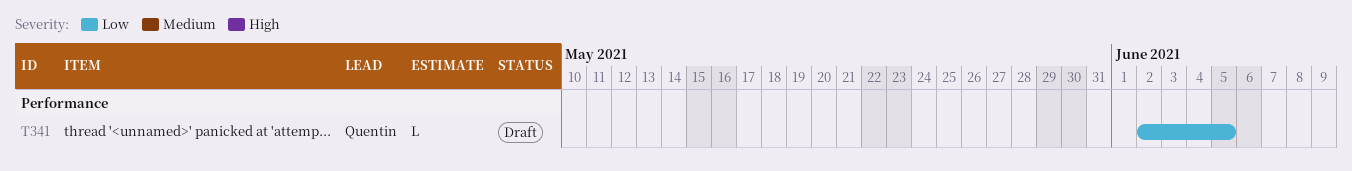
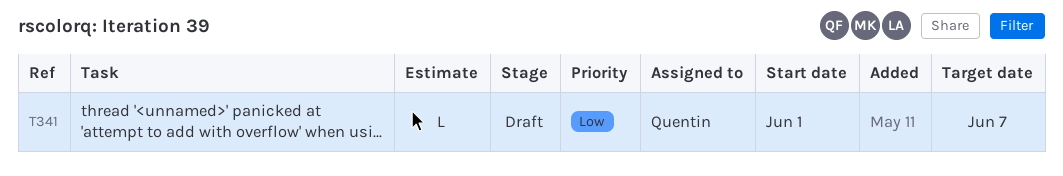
T341, start: Jun 2 -> Jun 1
T341, due: Jun 5 -> Jun 7

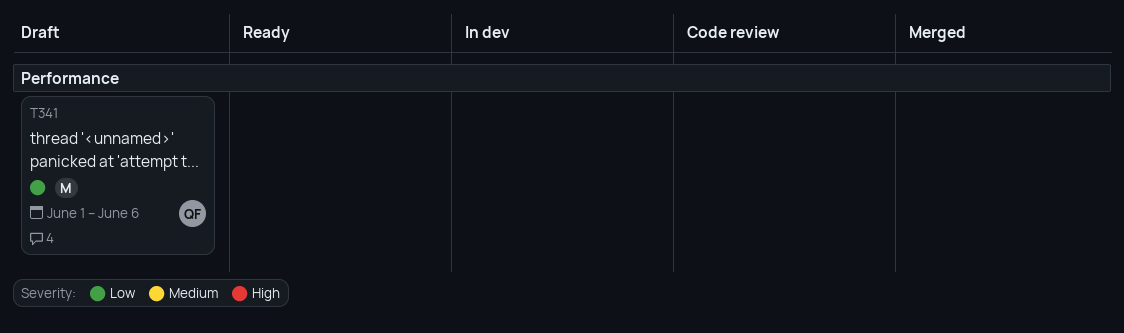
T341, estimate: L -> M
T341, due: Jun 7 -> Jun 6

